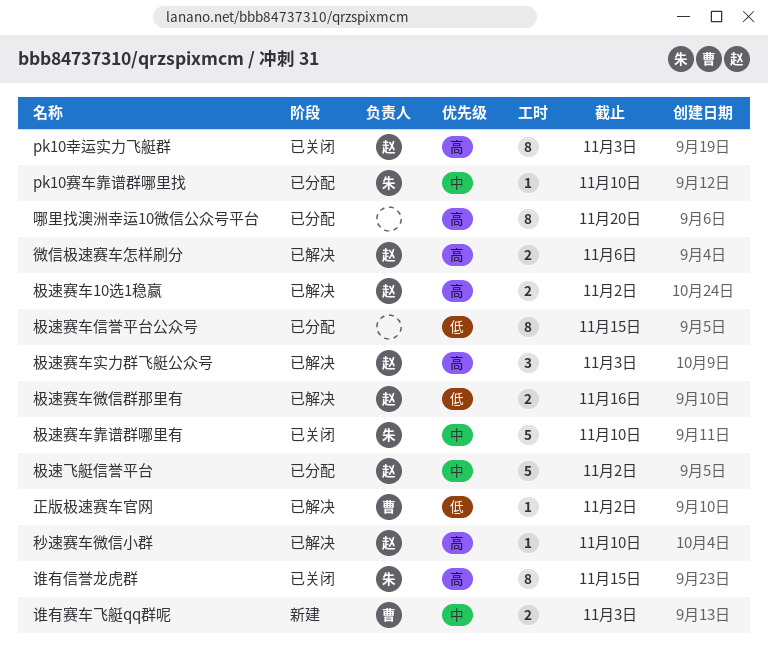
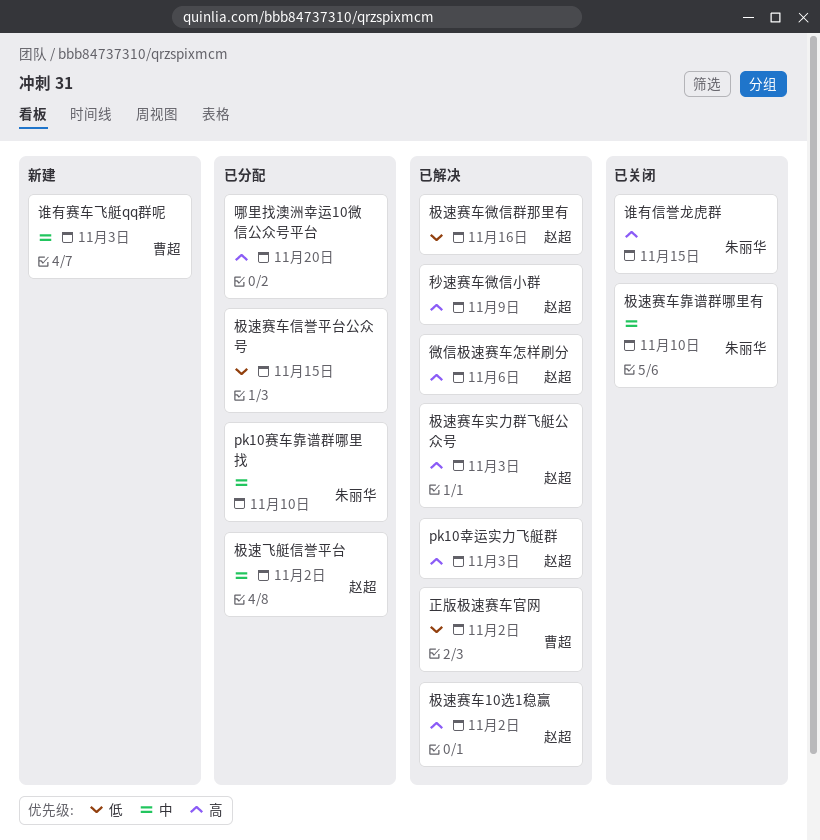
pk10幸运实力飞艇群, status: 已关闭 -> 已解决
秒速赛车微信小群, due: Nov 10 -> Nov 9

